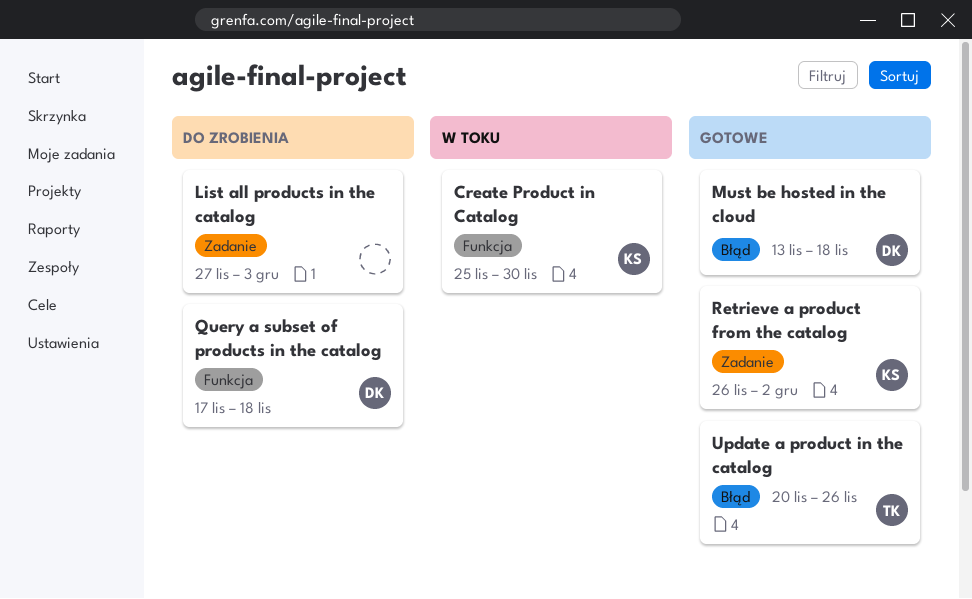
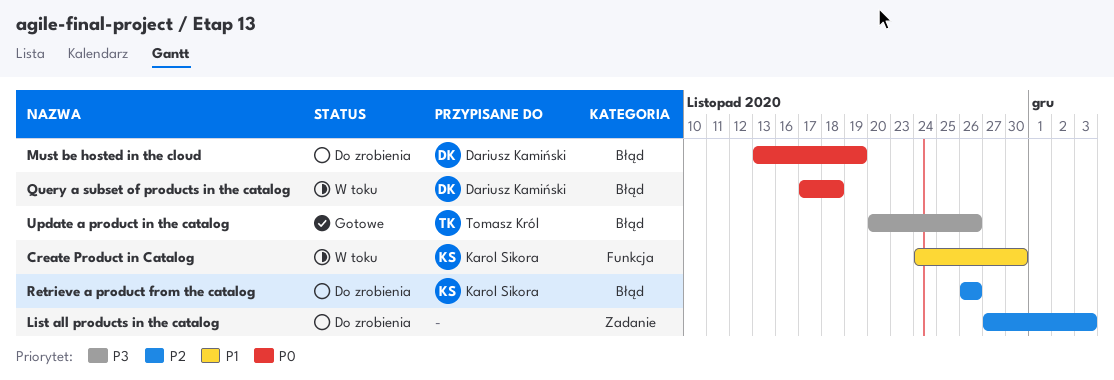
Create Product in Catalog, start: Nov 25 -> Nov 24
Must be hosted in the cloud, status: Gotowe -> Do zrobienia
Must be hosted in the cloud, due: Nov 18 -> Nov 19
Query a subset of products in the catalog, status: Do zrobienia -> W toku
Query a subset of products in the catalog, label: Funkcja -> Błąd
Retrieve a product from the catalog, status: Gotowe -> Do zrobienia
Retrieve a product from the catalog, label: Zadanie -> Błąd
Retrieve a product from the catalog, due: Dec 2 -> Nov 26

